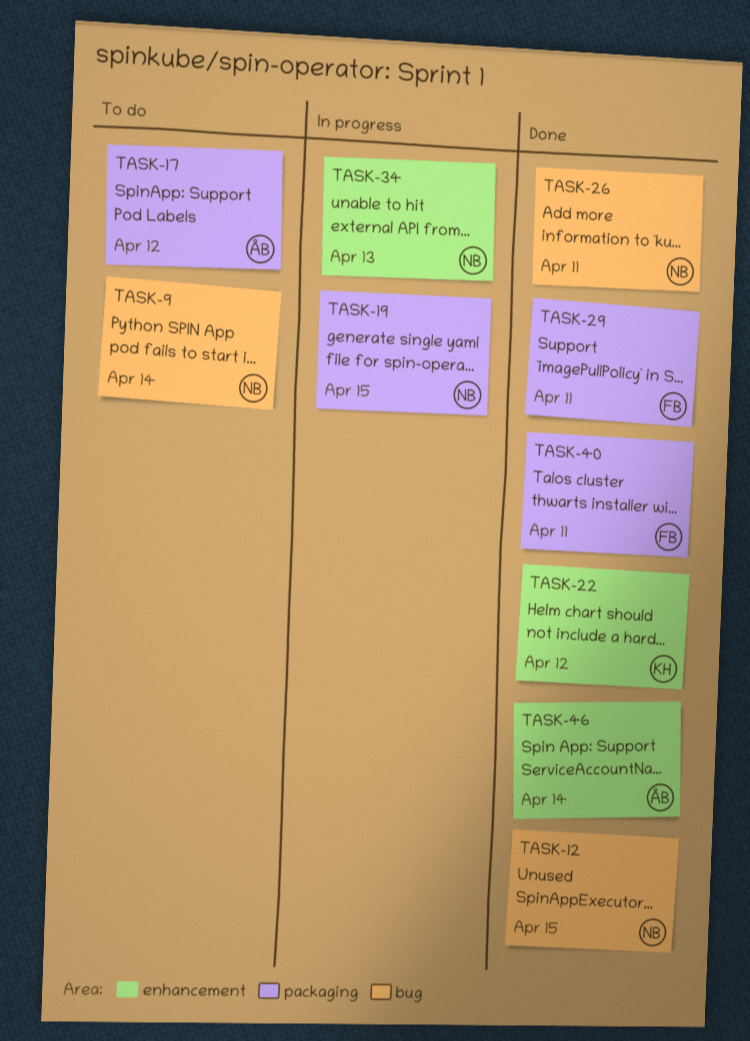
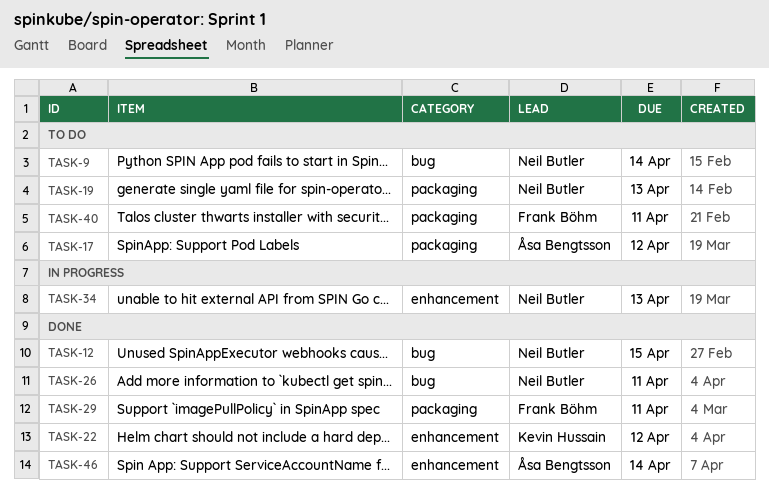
TASK-19, status: In progress -> To do
TASK-19, due: Apr 15 -> Apr 13
TASK-40, status: Done -> To do

